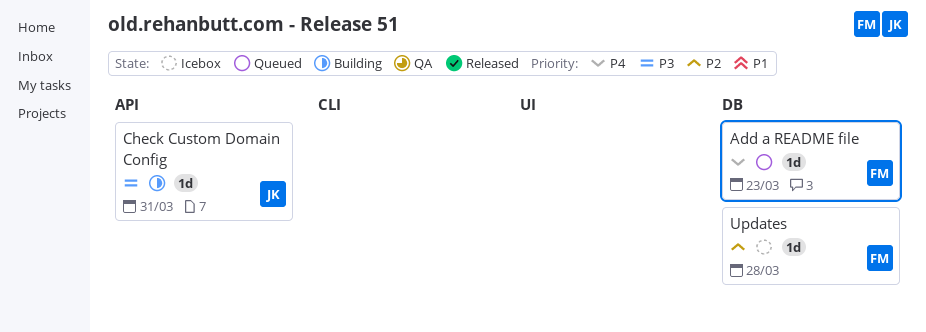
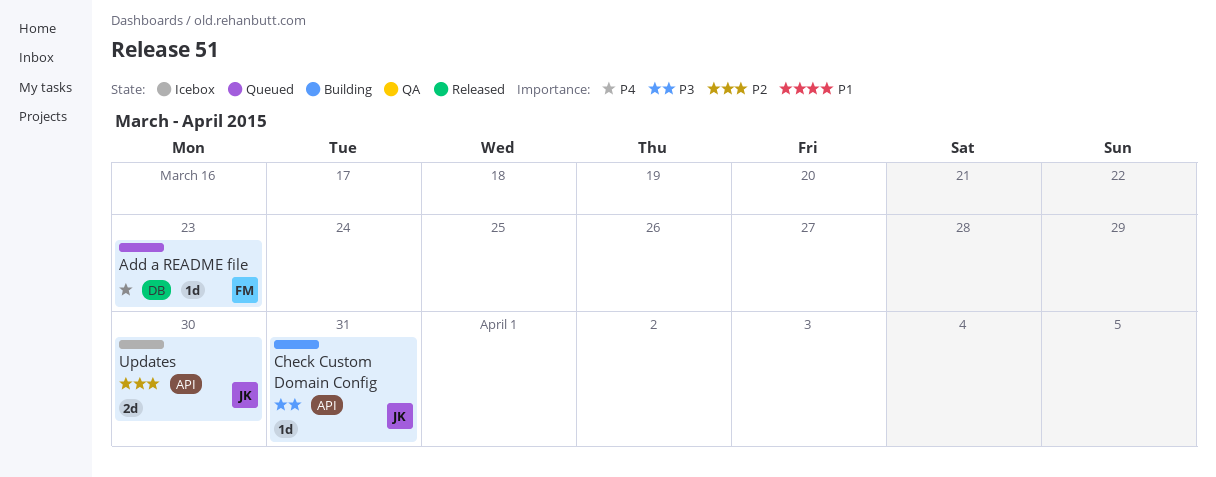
Updates, owner: FM -> JK
Updates, label: DB -> API
Updates, estimate: 1d -> 2d
Updates, due: Mar 28 -> Mar 30

